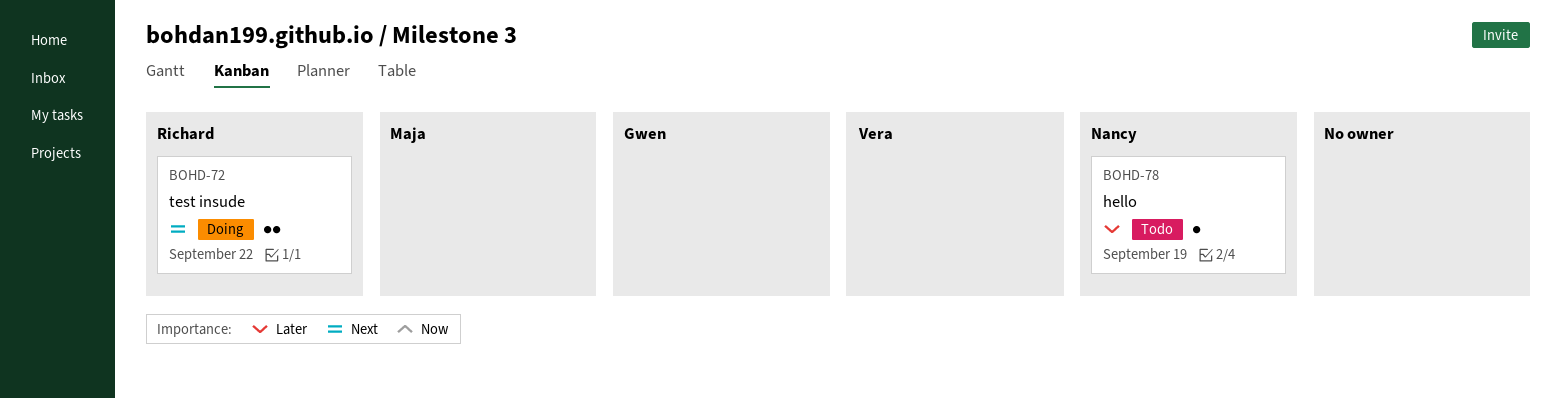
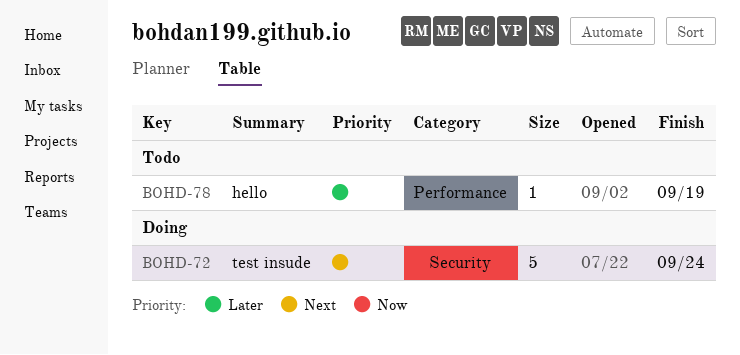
BOHD-72, estimate: 2 -> 5
BOHD-72, due: Sep 22 -> Sep 24

